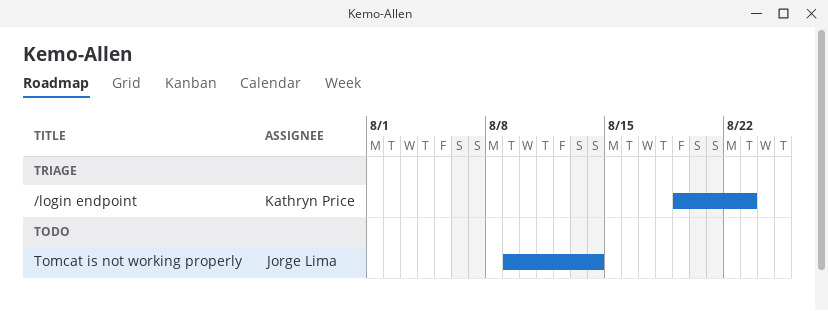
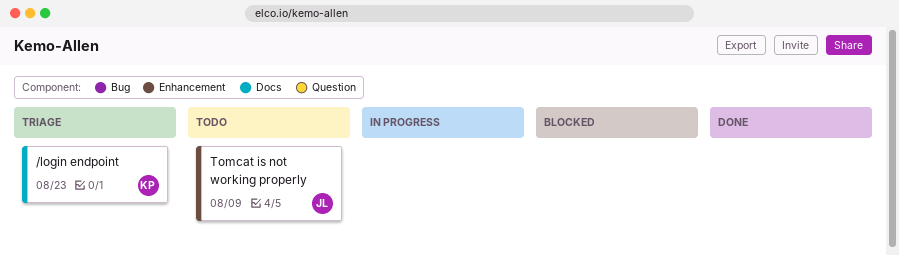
Tomcat is not working properly, due: Aug 14 -> Aug 9

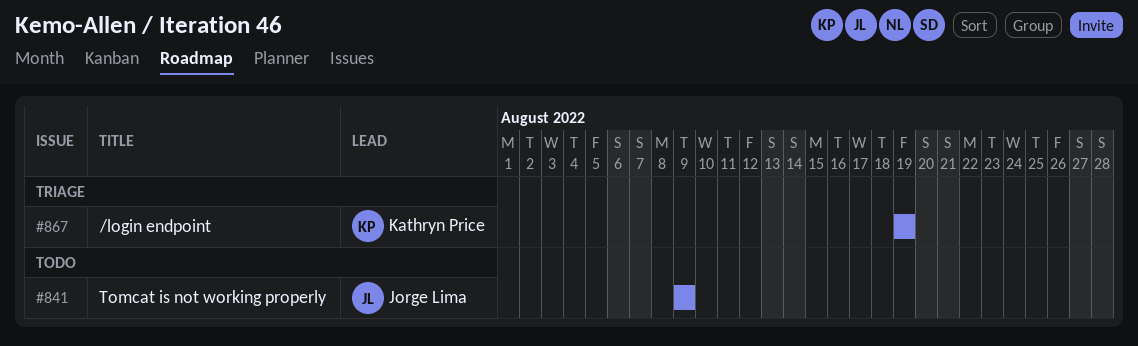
/login endpoint, due: Aug 23 -> Aug 19

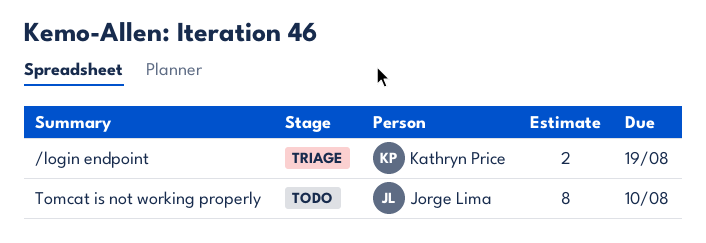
Tomcat is not working properly, due: Aug 9 -> Aug 10

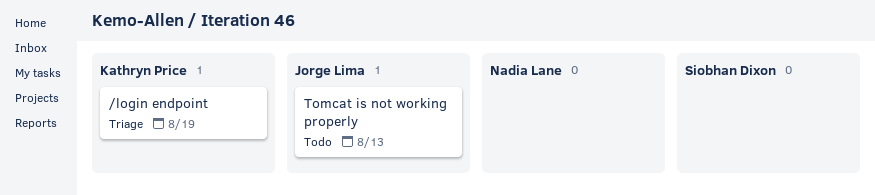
Tomcat is not working properly, due: Aug 10 -> Aug 13

